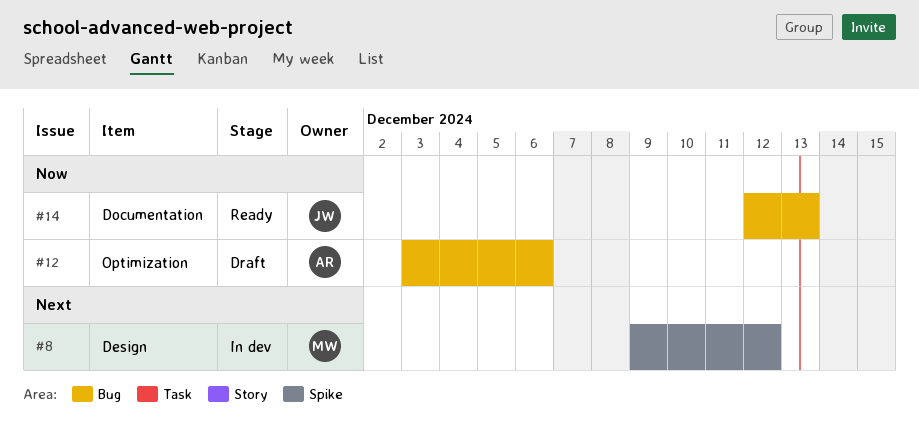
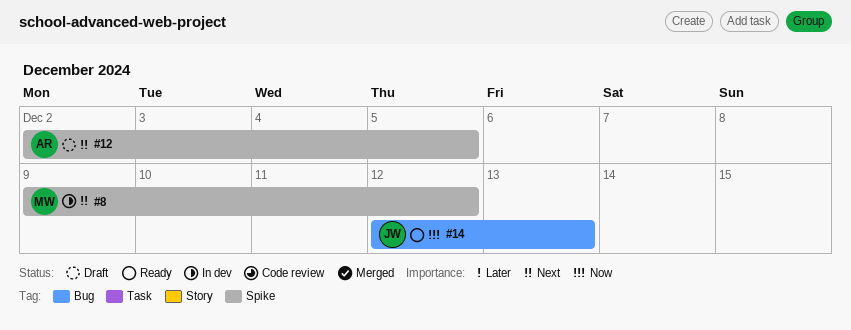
#12, priority: Now -> Next
#12, label: Bug -> Spike
#12, start: Dec 3 -> Dec 2
#12, due: Dec 6 -> Dec 5

